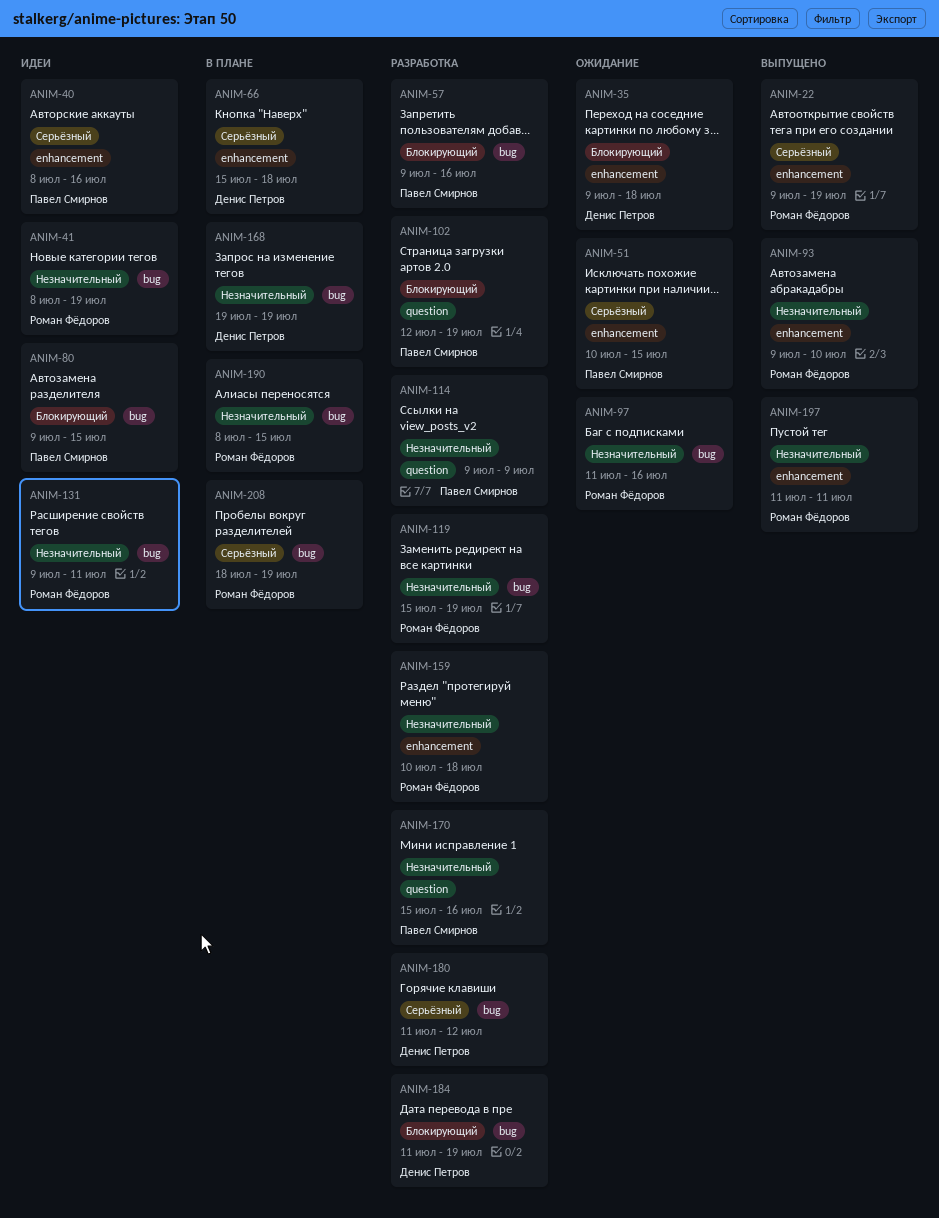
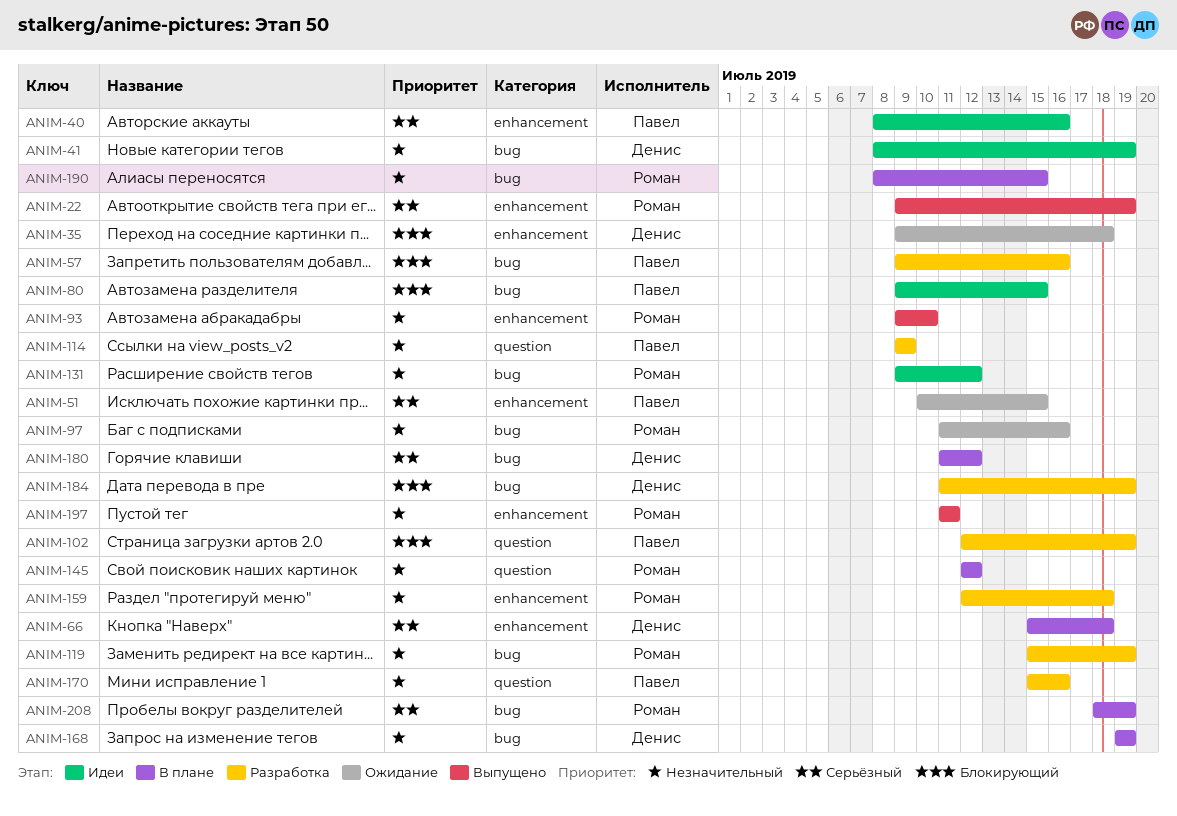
ANIM-41, owner: Роман Фёдоров -> Денис Петров
ANIM-131, due: Jul 11 -> Jul 12
ANIM-145: none -> present
ANIM-159, start: Jul 10 -> Jul 12
ANIM-180, status: Разработка -> В плане

